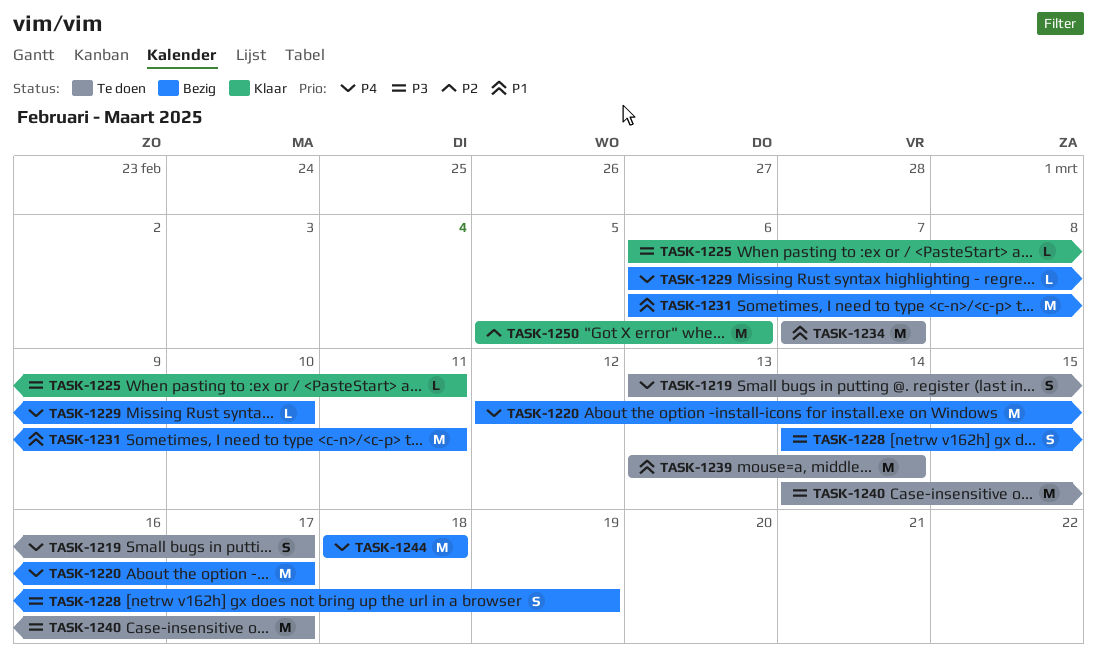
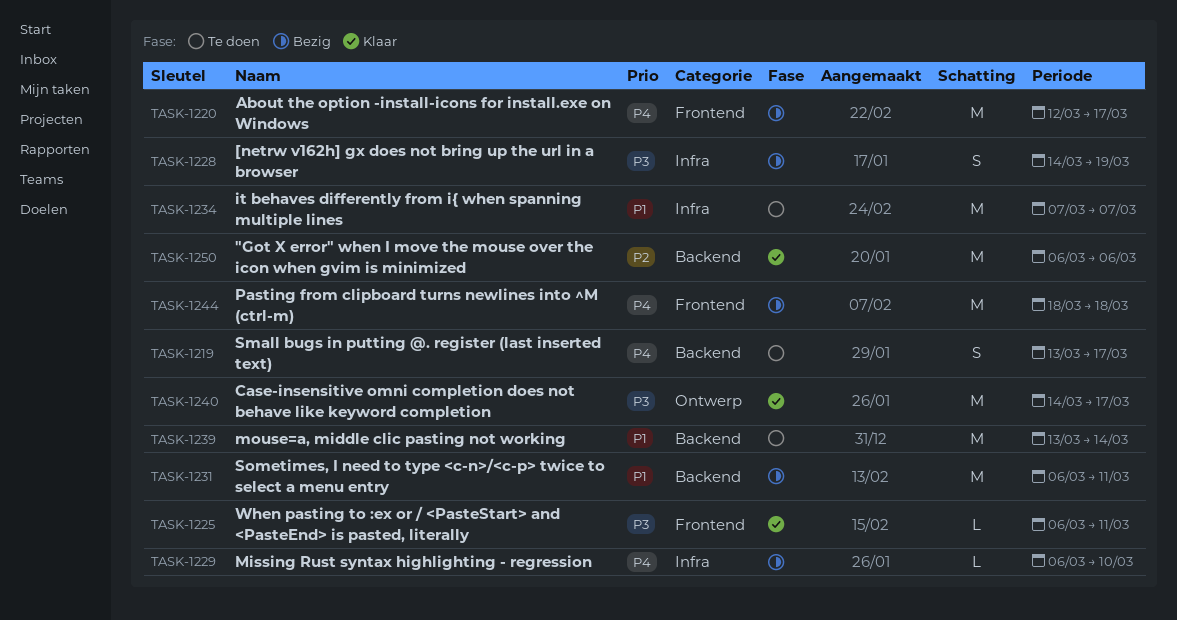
TASK-1240, status: Te doen -> Klaar
TASK-1250, start: Mar 5 -> Mar 6

